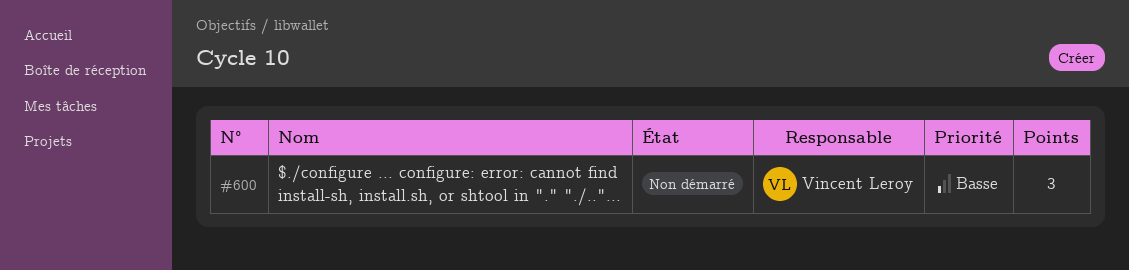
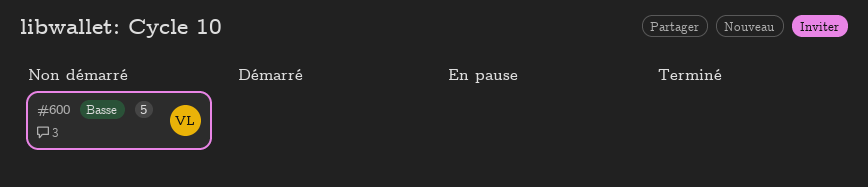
#600, estimate: 3 -> 5

